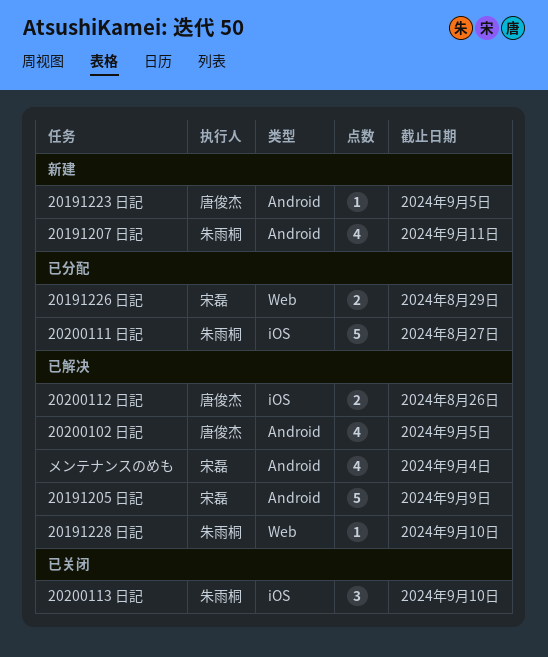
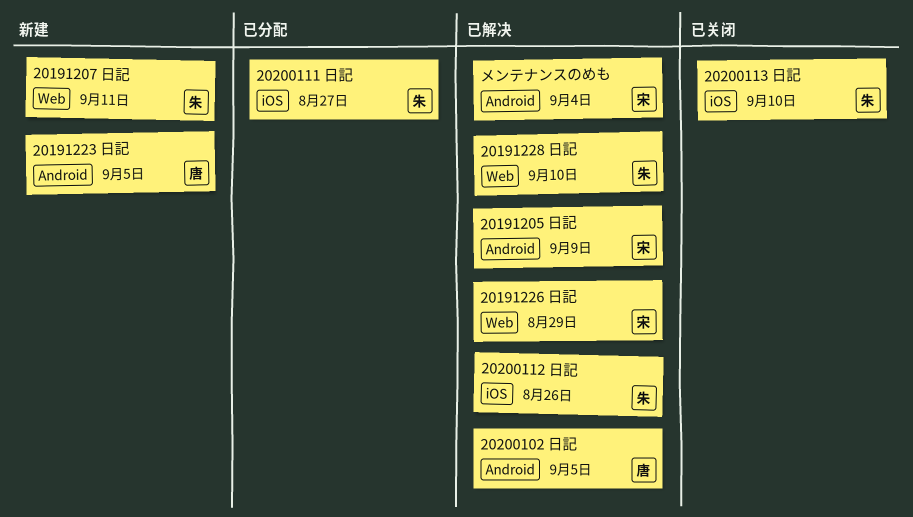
20191207 日記, label: Android -> Web
20191226 日記, status: 已分配 -> 已解决
20200112 日記, owner: 唐俊杰 -> 朱雨桐

